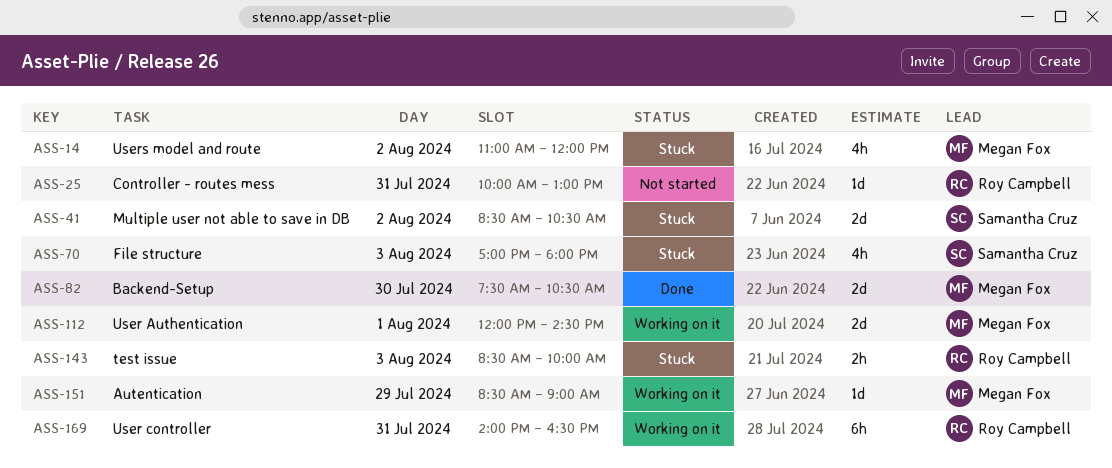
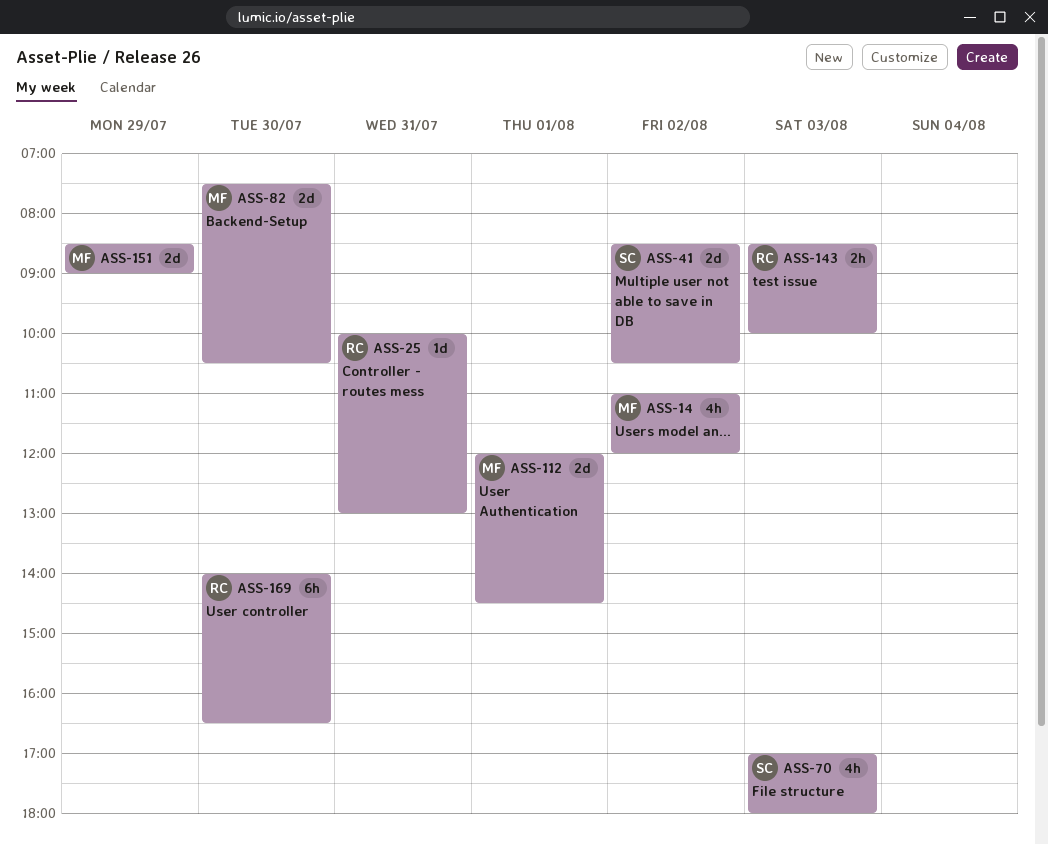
ASS-151, estimate: 1d -> 2d
ASS-169, day: Jul 31 -> Jul 30

